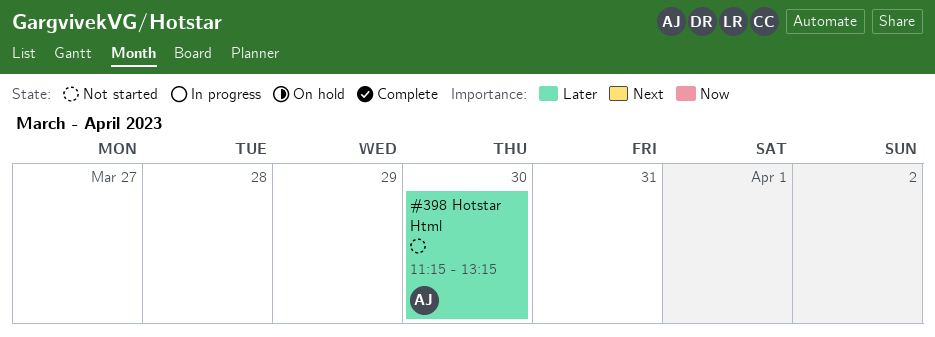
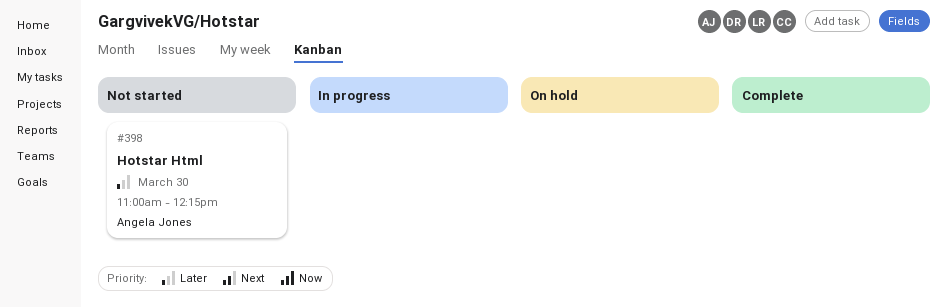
#398, begins: 11:15 -> 11:00
#398, ends: 13:15 -> 12:15

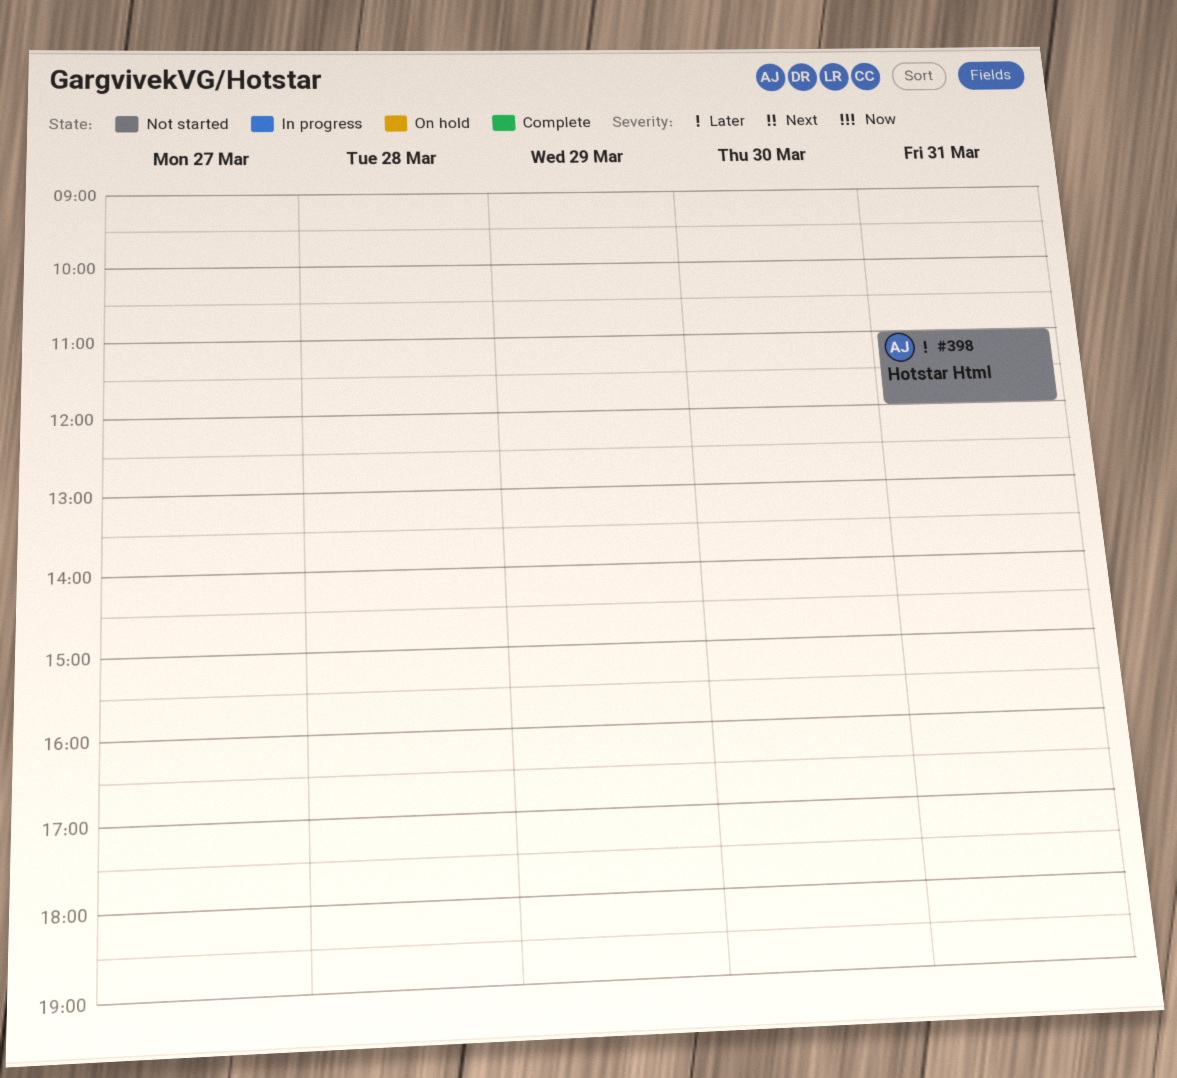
#398, day: Mar 30 -> Mar 31
#398, ends: 12:15 -> 12:00

